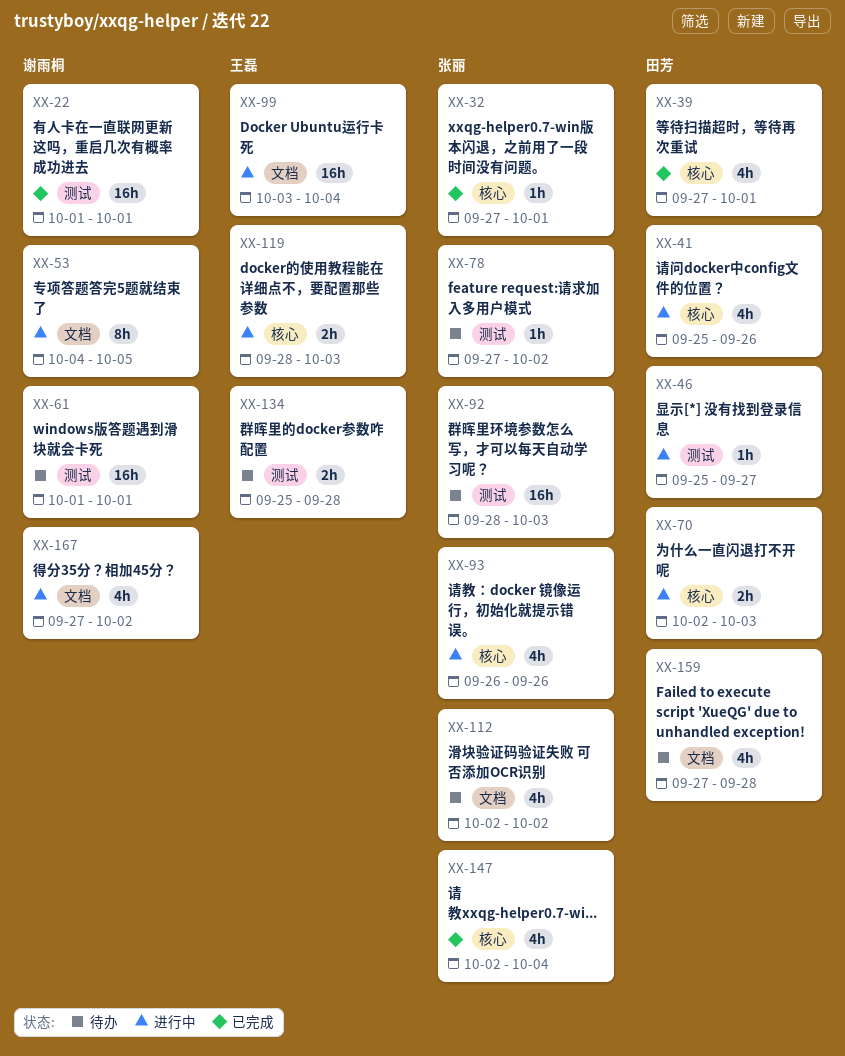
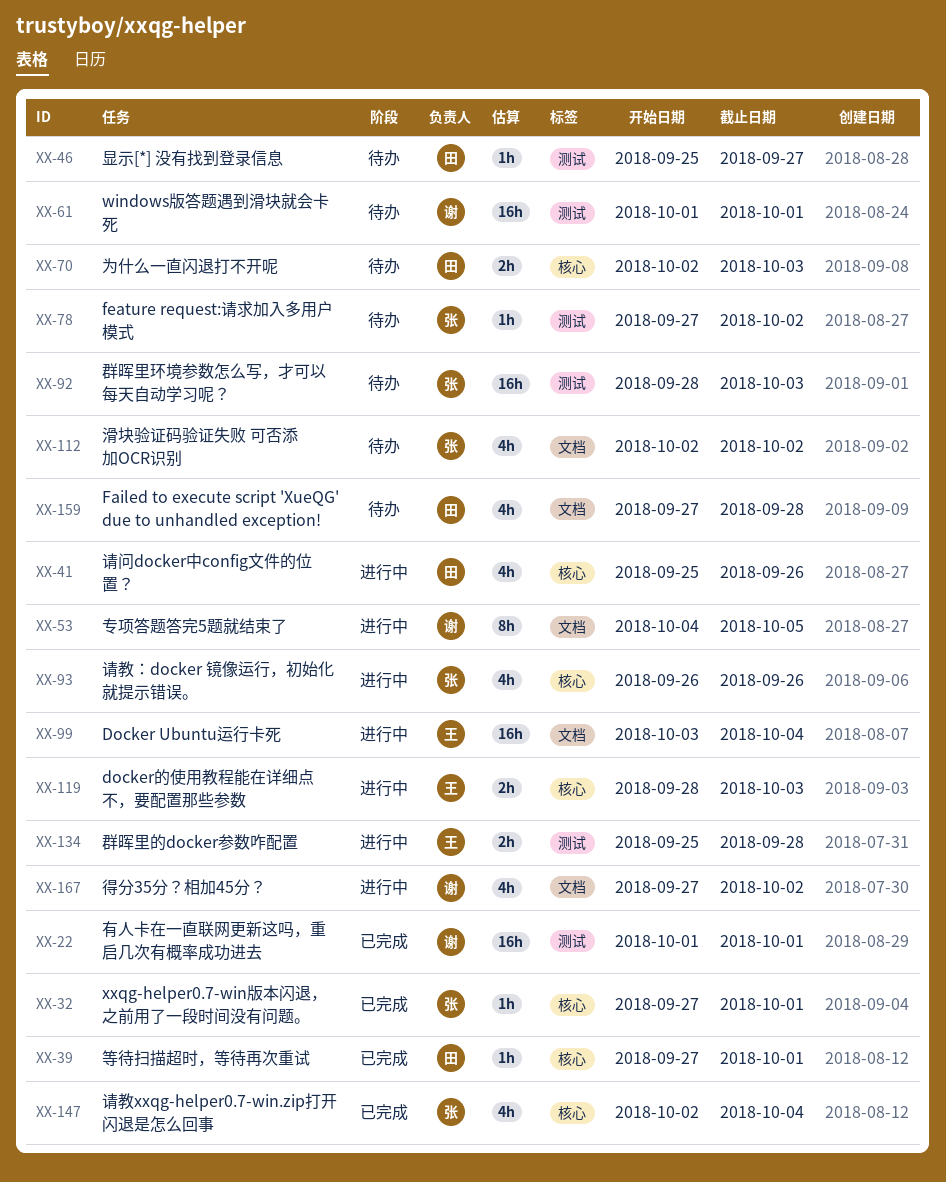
XX-39, estimate: 4h -> 1h
XX-46, status: 进行中 -> 待办
XX-70, status: 进行中 -> 待办
XX-134, status: 待办 -> 进行中

